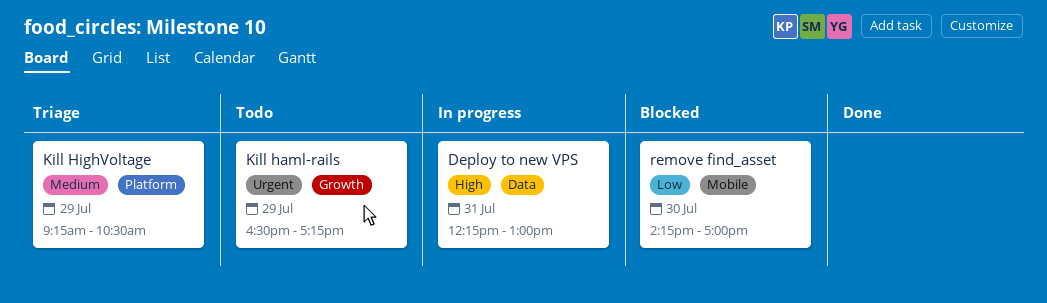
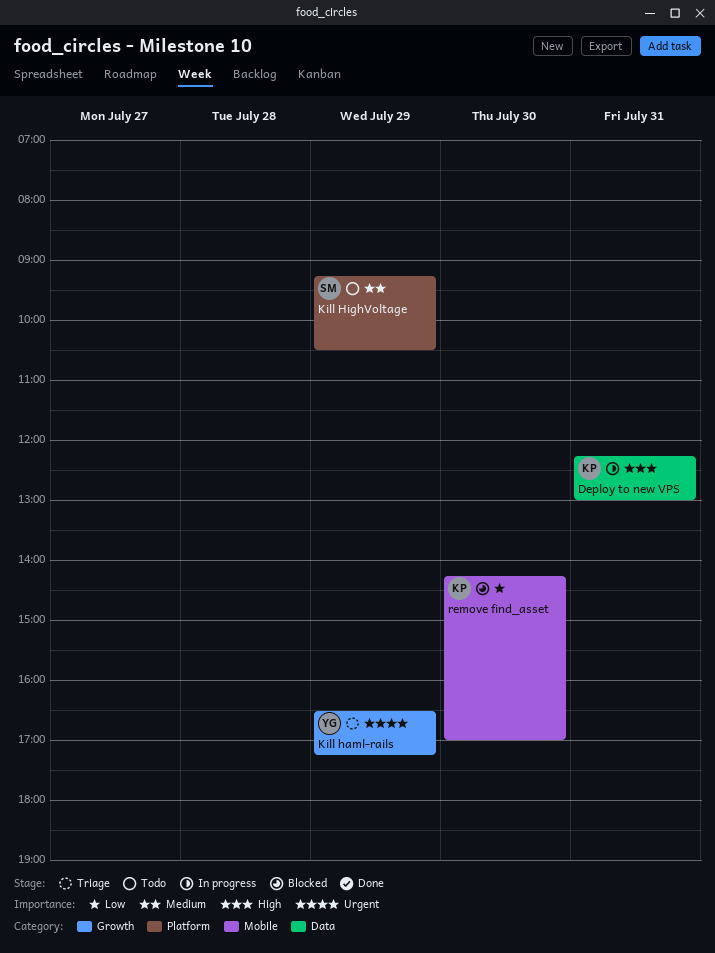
Kill haml-rails, status: Todo -> Triage
Kill HighVoltage, status: Triage -> Todo

